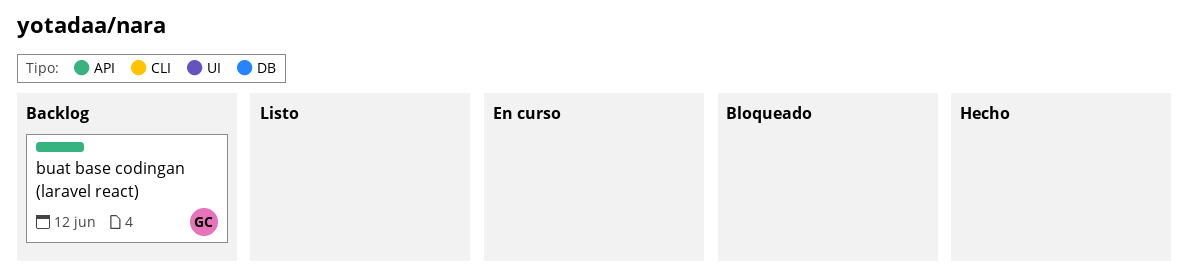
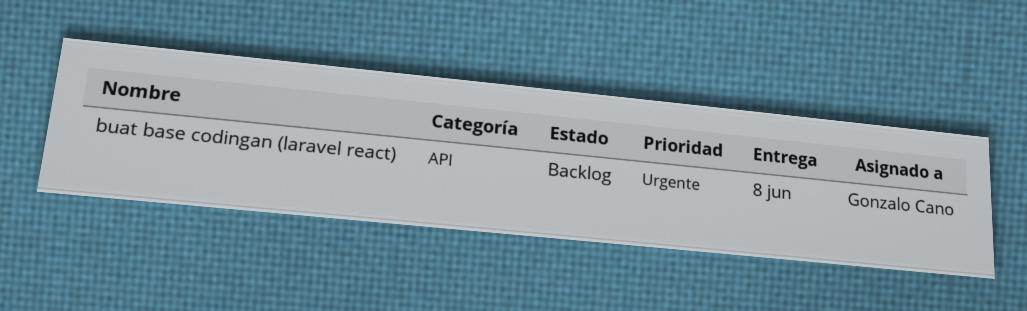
buat base codingan (laravel react), due: Jun 12 -> Jun 8

